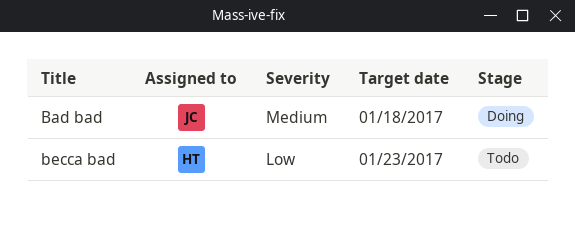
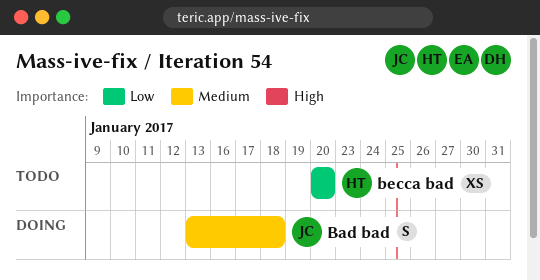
becca bad, due: Jan 23 -> Jan 20

